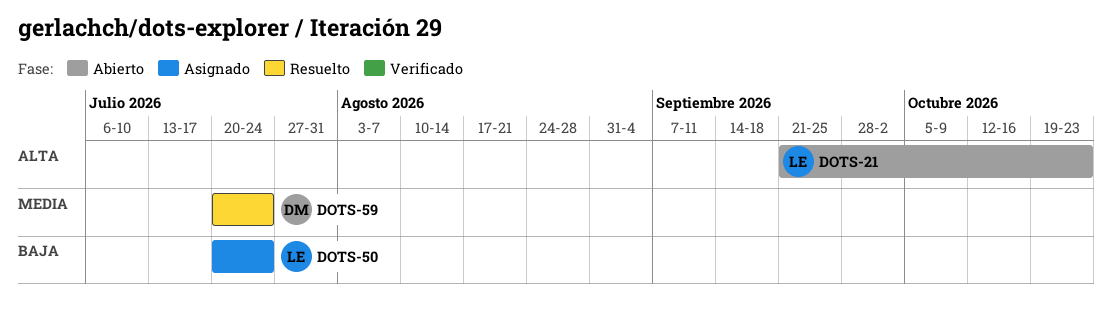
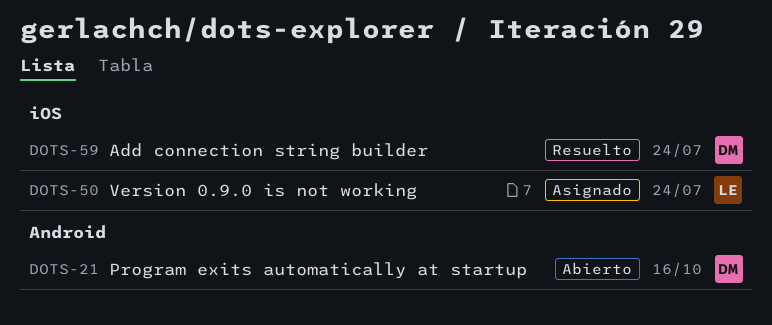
DOTS-21, owner: LE -> DM
DOTS-21, due: Oct 23 -> Oct 16

